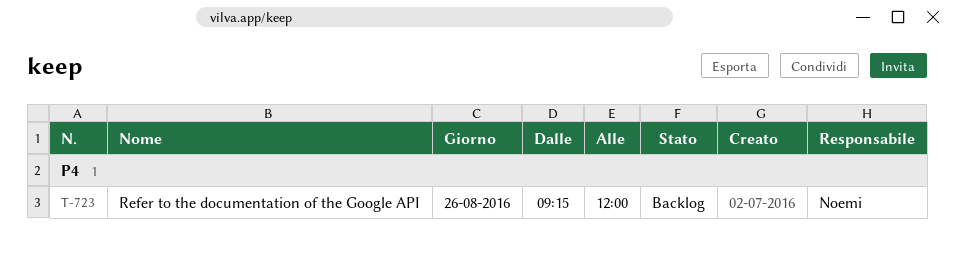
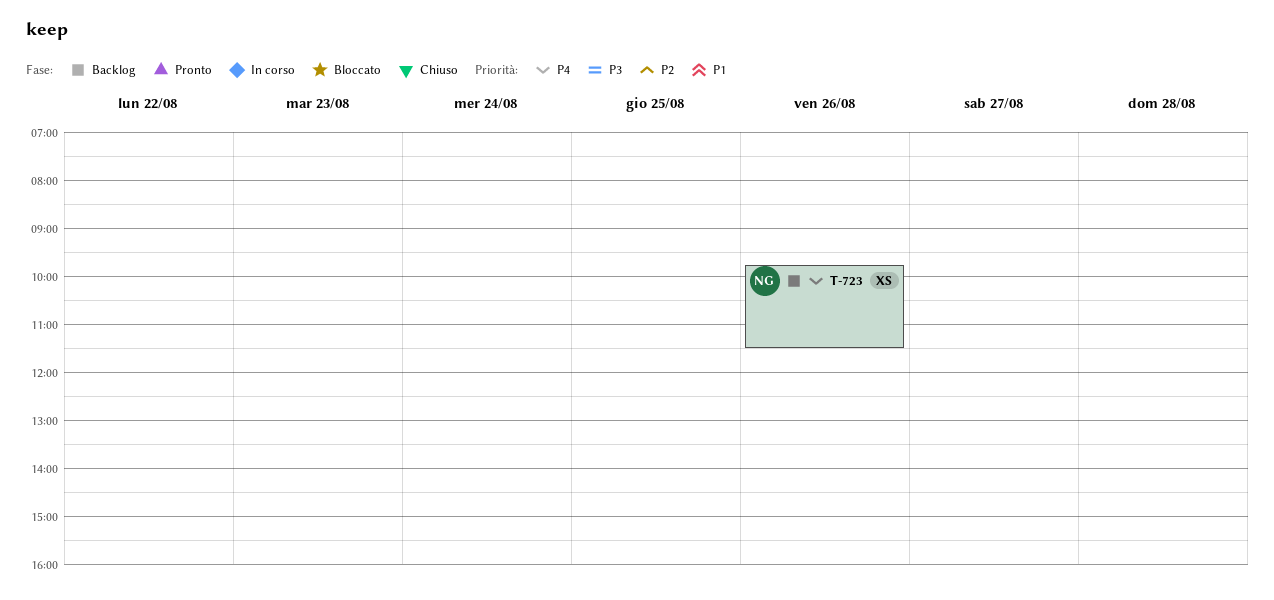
T-723, begins: 09:15 -> 09:45
T-723, ends: 12:00 -> 11:30

